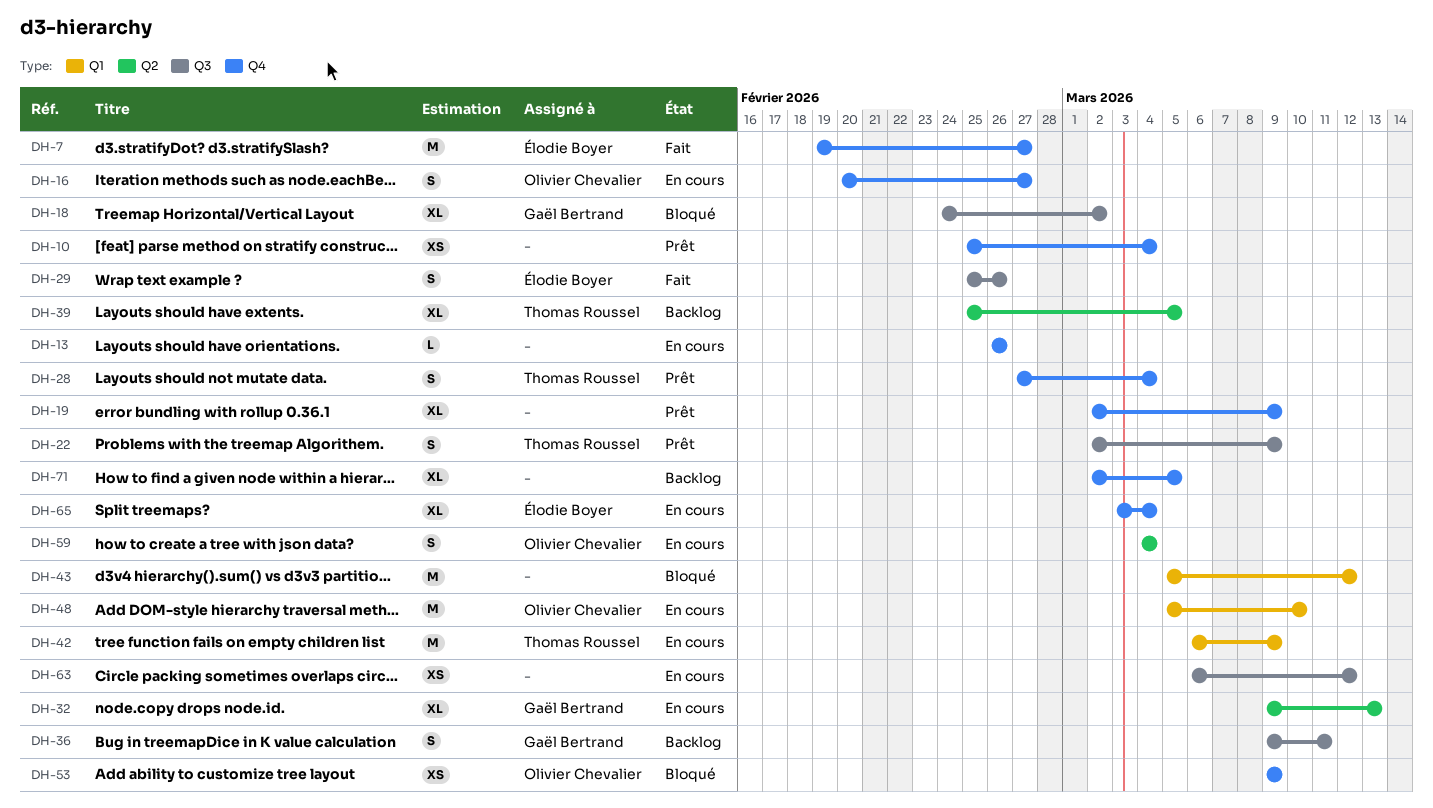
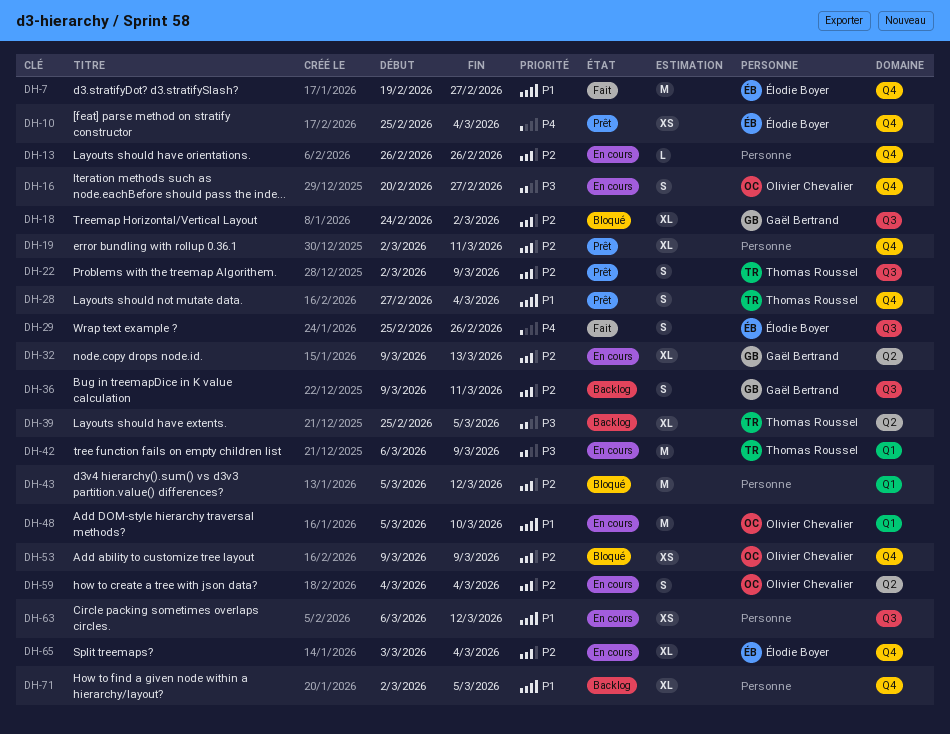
DH-10, owner: none -> Élodie Boyer
DH-19, due: Mar 9 -> Mar 11

